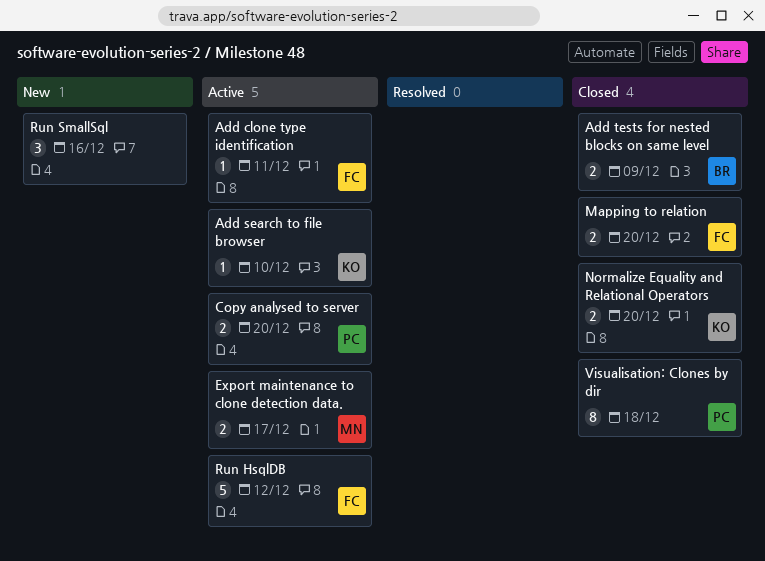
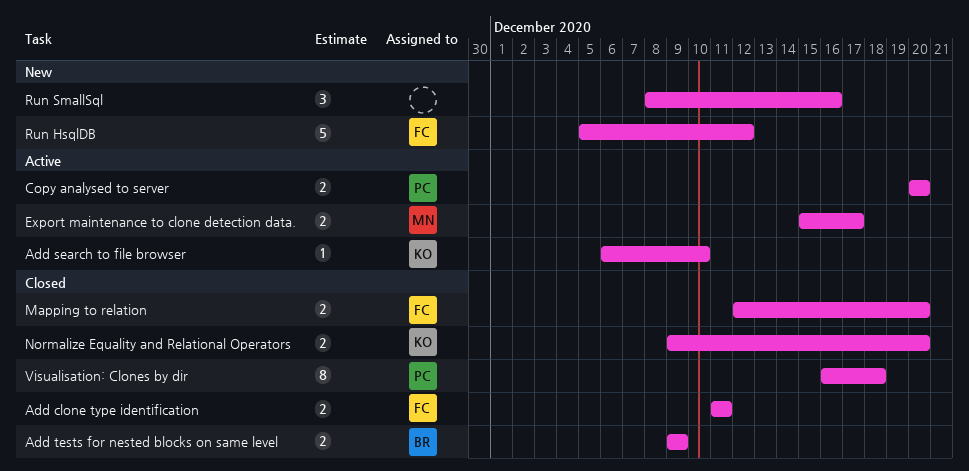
Add clone type identification, status: Active -> Closed
Add clone type identification, estimate: 1 -> 2
Run HsqlDB, status: Active -> New

